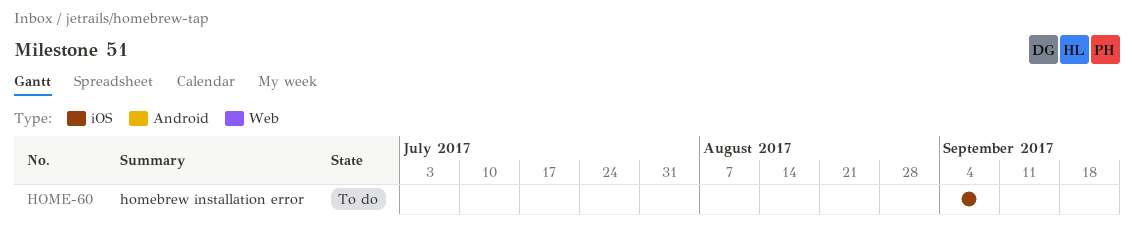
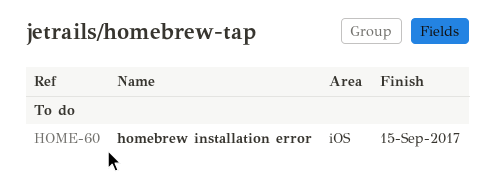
HOME-60, due: Sep 8 -> Sep 15

